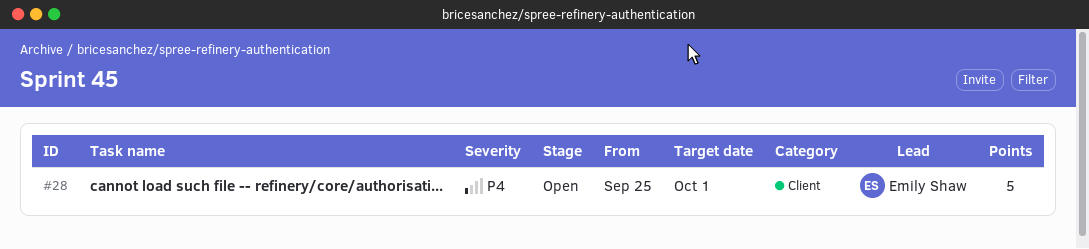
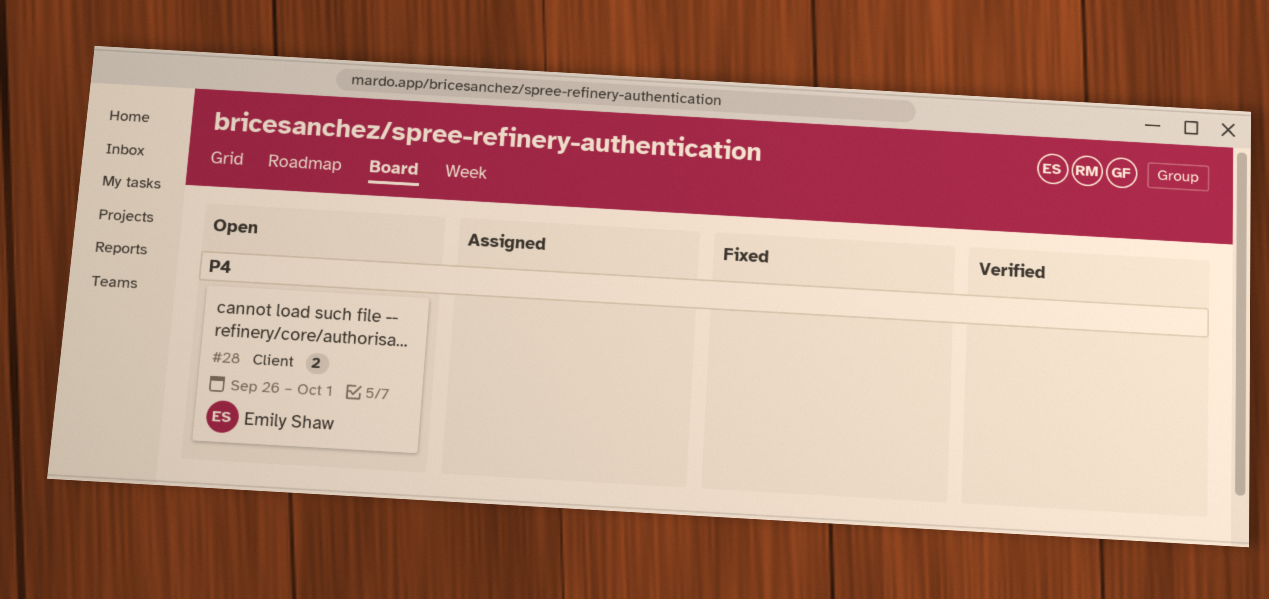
#28, estimate: 5 -> 2
#28, start: Sep 25 -> Sep 26

